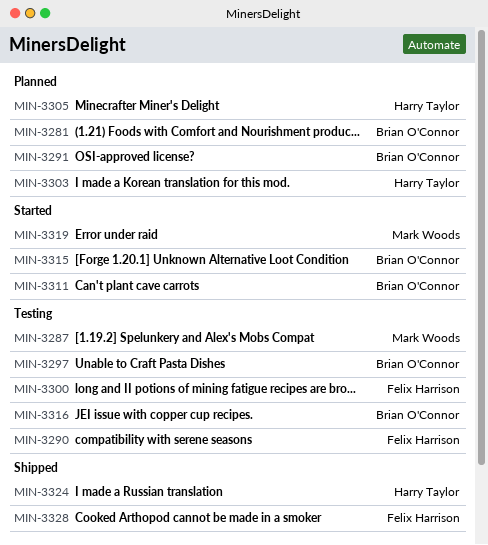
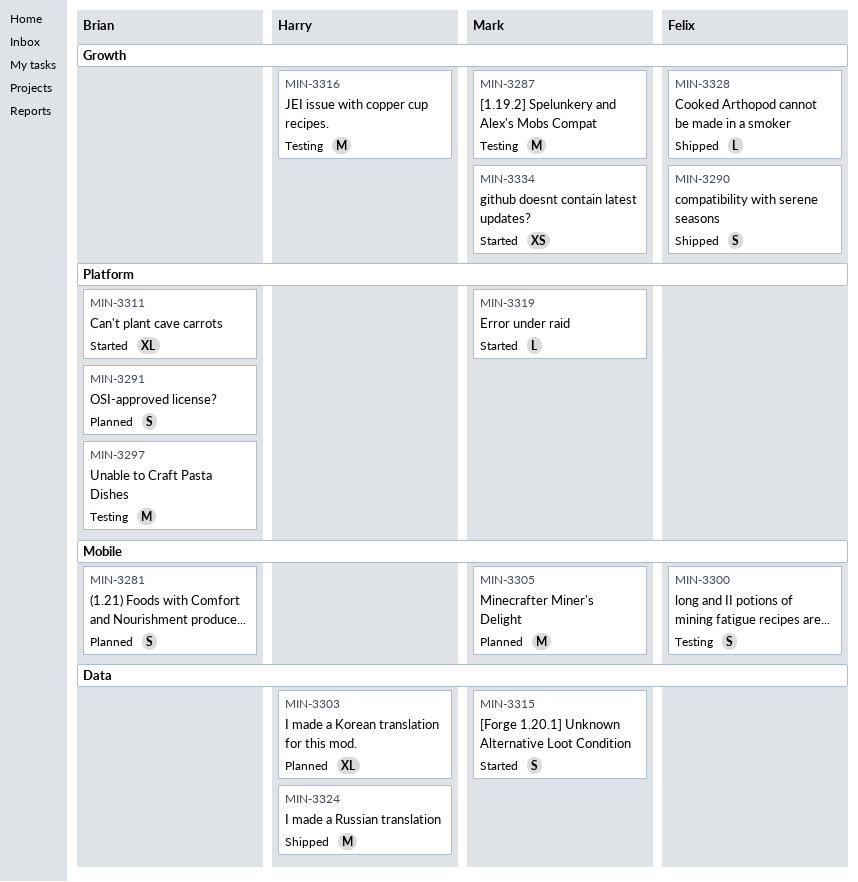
MIN-3290, status: Testing -> Shipped
MIN-3305, owner: Harry Taylor -> Mark Woods
MIN-3315, owner: Brian O'Connor -> Mark Woods
MIN-3316, owner: Brian O'Connor -> Harry Taylor
MIN-3334: none -> present

